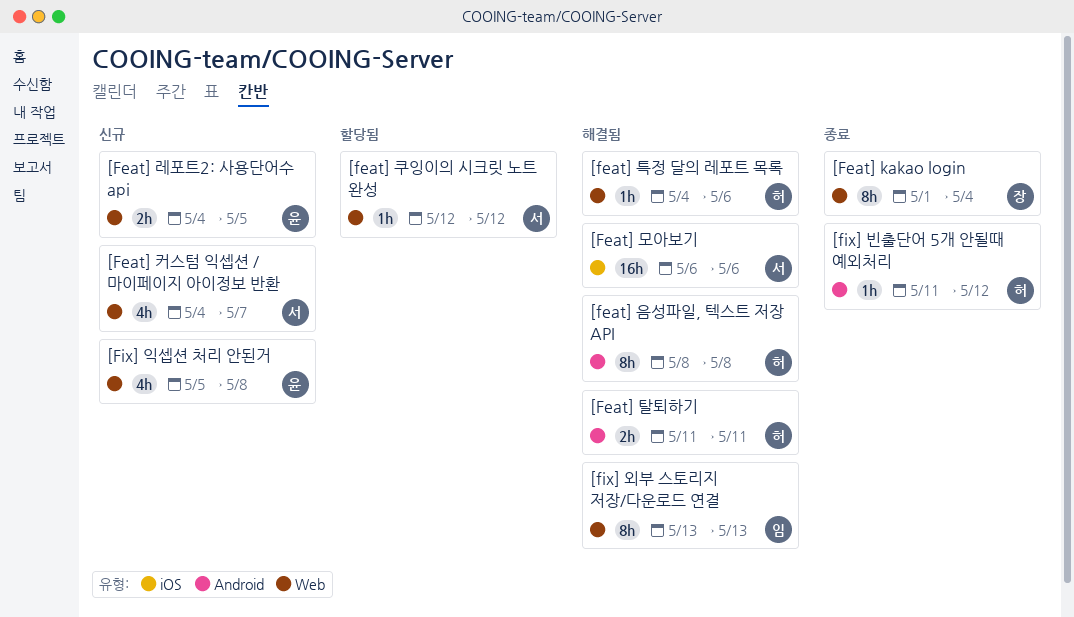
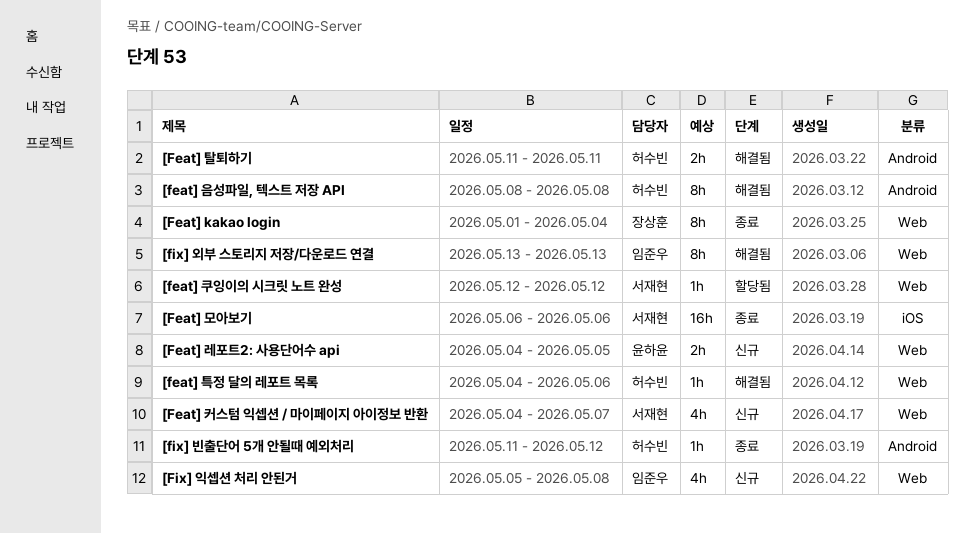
[Feat] 모아보기, status: 해결됨 -> 종료
[Fix] 익셉션 처리 안된거, owner: 윤하윤 -> 임준우

